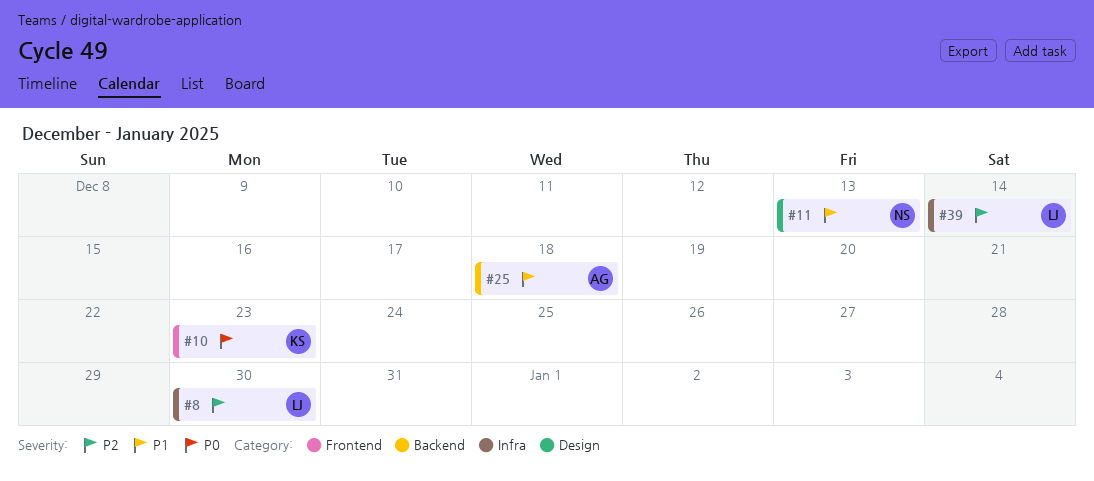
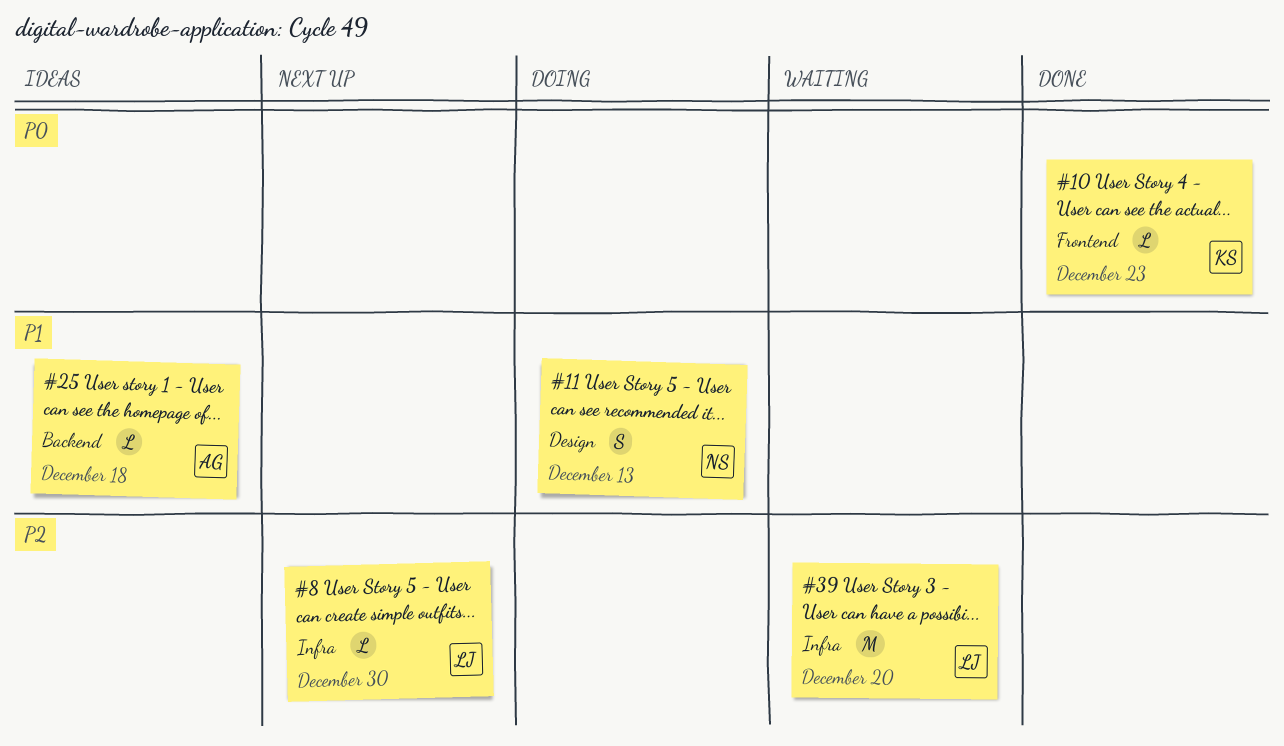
#39, due: Dec 14 -> Dec 20

